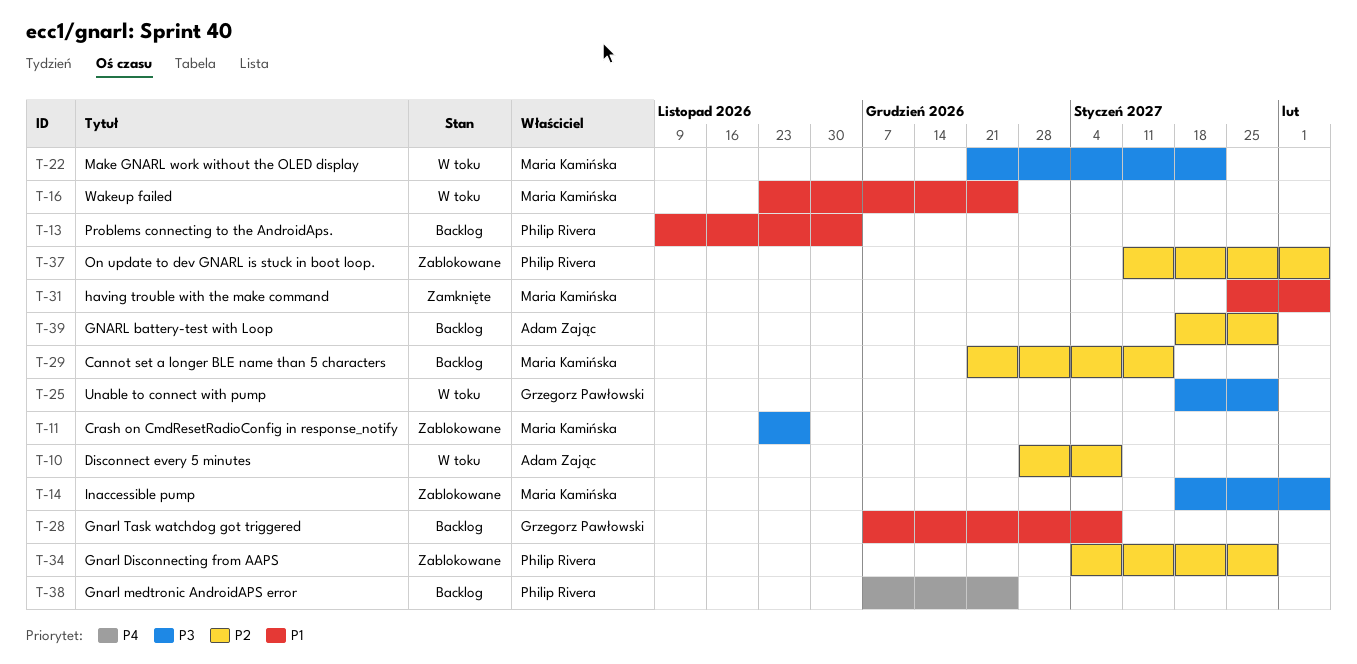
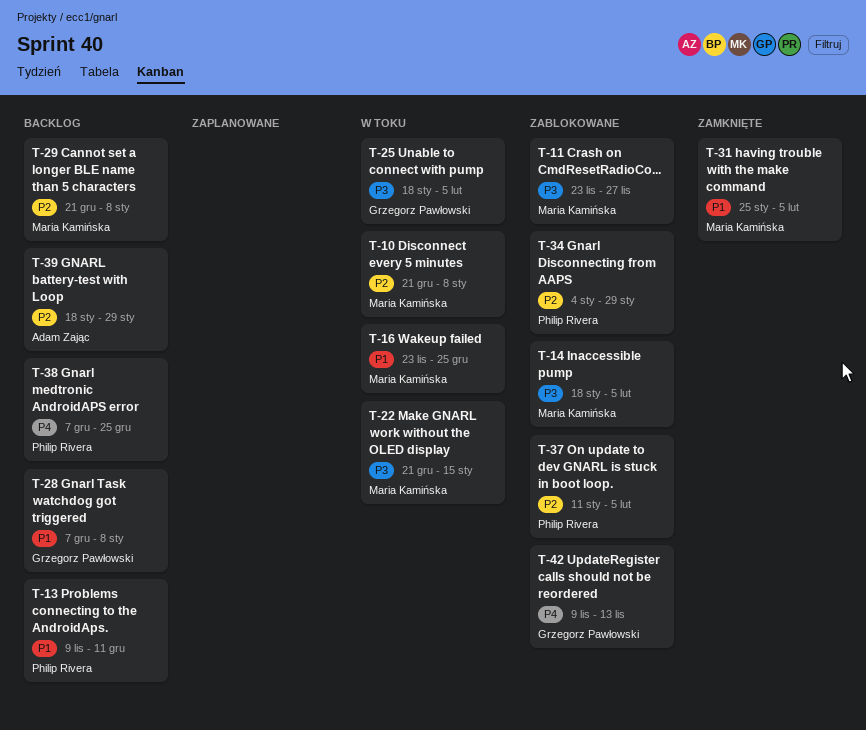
T-10, owner: Adam Zając -> Maria Kamińska
T-10, start: Dec 28 -> Dec 21
T-13, due: Dec 4 -> Dec 11
T-22, due: Jan 22 -> Jan 15
T-25, due: Jan 29 -> Feb 5
T-29, due: Jan 15 -> Jan 8
T-42: none -> present

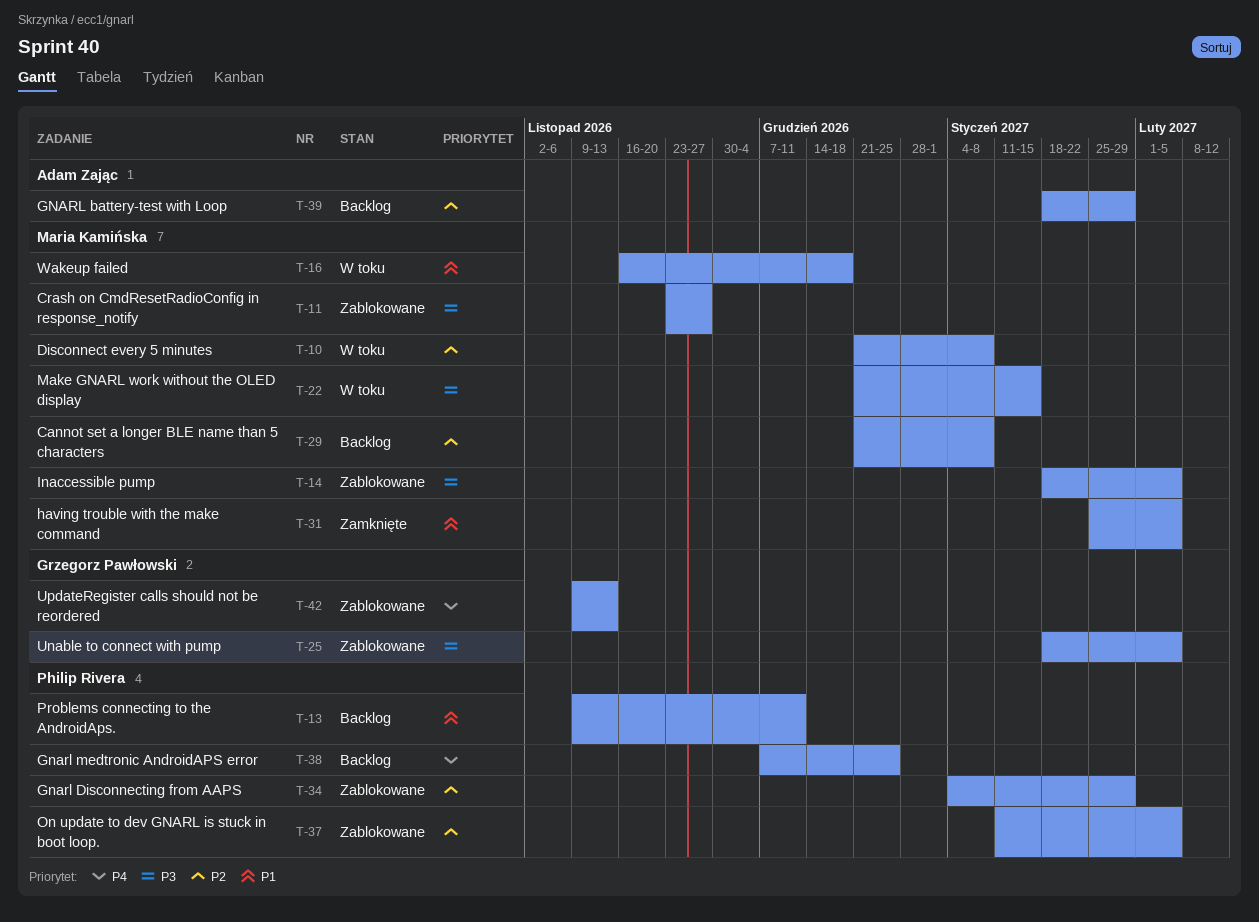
T-16, start: Nov 23 -> Nov 16
T-16, due: Dec 25 -> Dec 18
T-25, status: W toku -> Zablokowane
T-28: present -> none

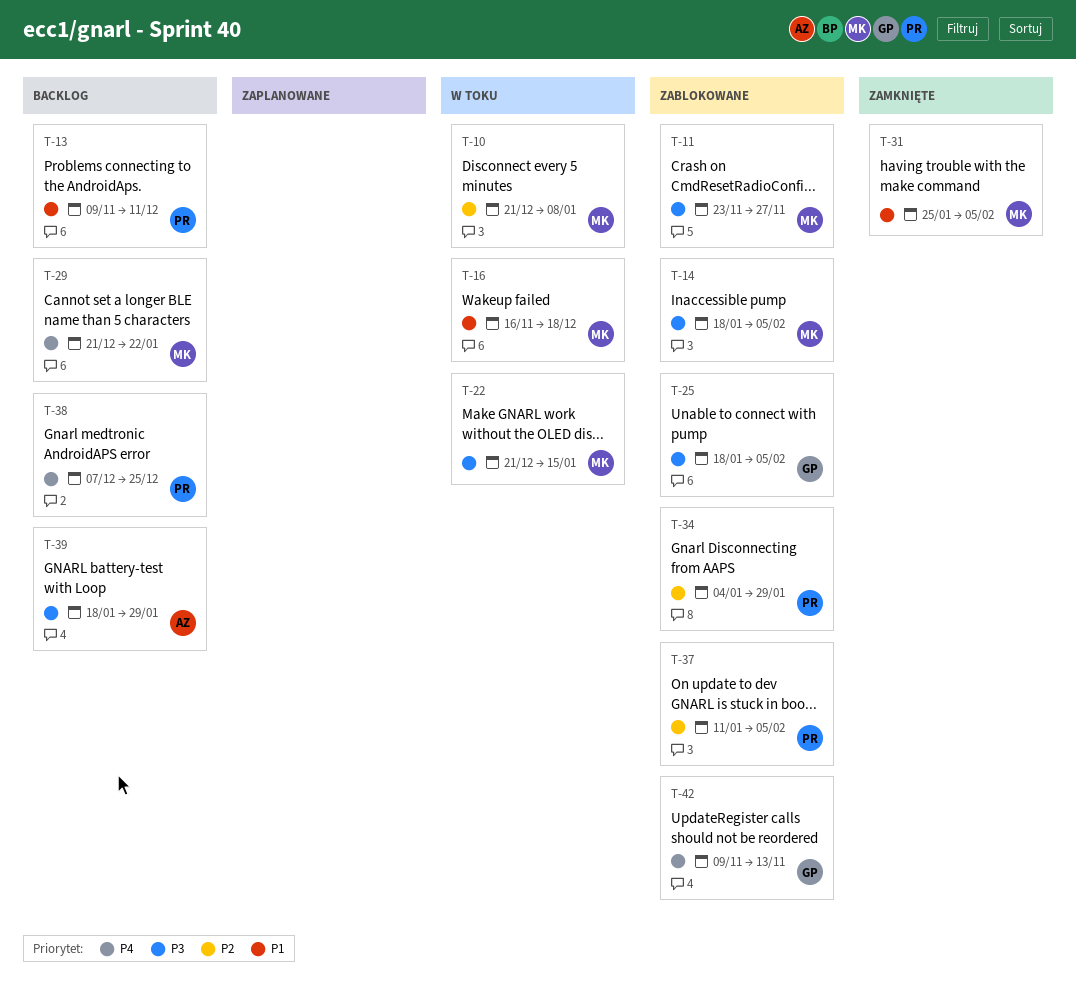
T-29, priority: P2 -> P4
T-29, due: Jan 8 -> Jan 22
T-39, priority: P2 -> P3

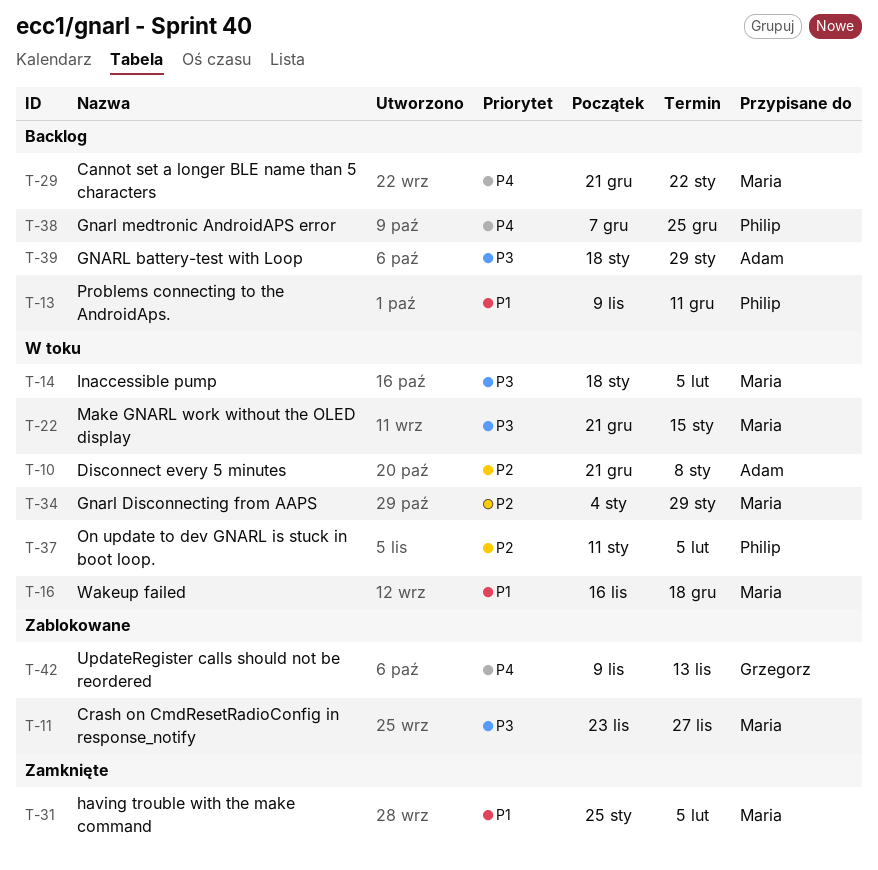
T-10, owner: Maria -> Adam
T-14, status: Zablokowane -> W toku
T-25: present -> none
T-34, status: Zablokowane -> W toku
T-34, owner: Philip -> Maria
T-37, status: Zablokowane -> W toku

